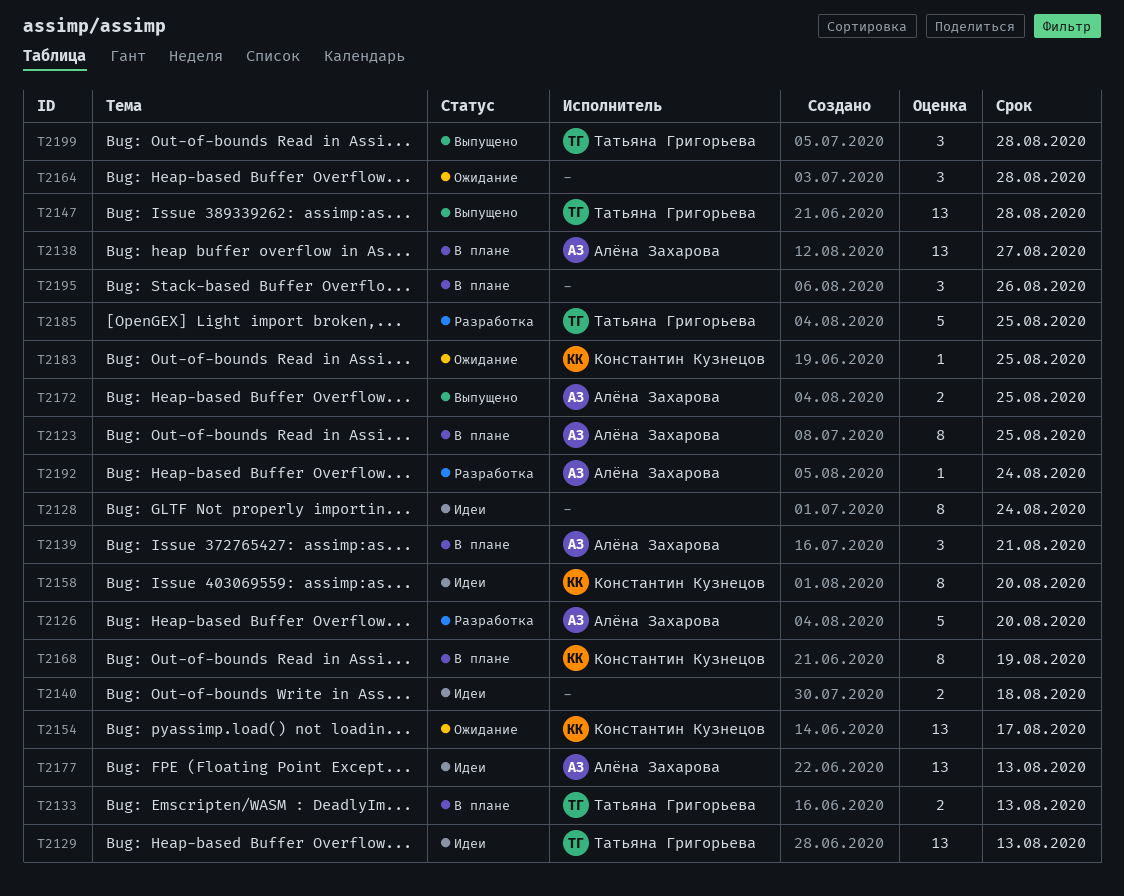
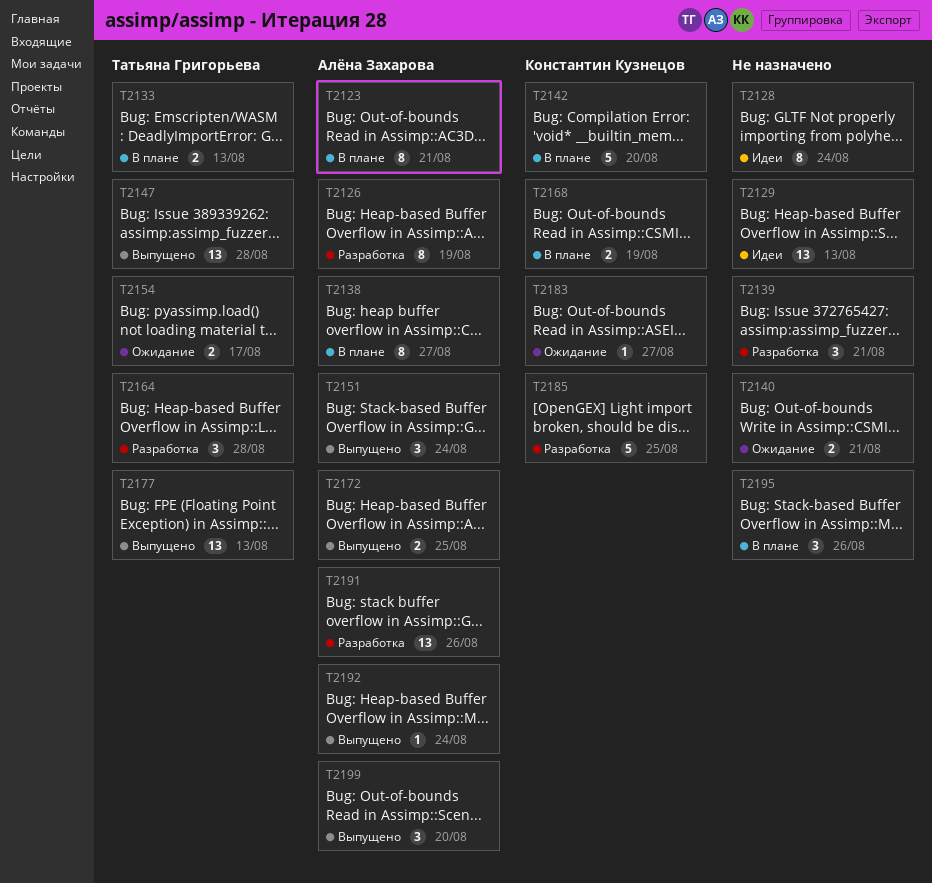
T2123, due: Aug 25 -> Aug 21
T2126, estimate: 5 -> 8
T2126, due: Aug 20 -> Aug 19
T2129, owner: Татьяна Григорьева -> none
T2138, estimate: 13 -> 8
T2139, status: В плане -> Разработка
T2139, owner: Алёна Захарова -> none
T2140, status: Идеи -> Ожидание
T2140, due: Aug 18 -> Aug 21
T2142: none -> present
T2151: none -> present
T2154, owner: Константин Кузнецов -> Татьяна Григорьева
T2154, estimate: 13 -> 2
T2158: present -> none
T2164, status: Ожидание -> Разработка
T2164, owner: none -> Татьяна Григорьева
T2168, estimate: 8 -> 2
T2177, status: Идеи -> Выпущено
T2177, owner: Алёна Захарова -> Татьяна Григорьева
T2183, due: Aug 25 -> Aug 27
T2185, owner: Татьяна Григорьева -> Константин Кузнецов
T2191: none -> present
T2192, status: Разработка -> Выпущено
T2199, owner: Татьяна Григорьева -> Алёна Захарова
T2199, due: Aug 28 -> Aug 20

